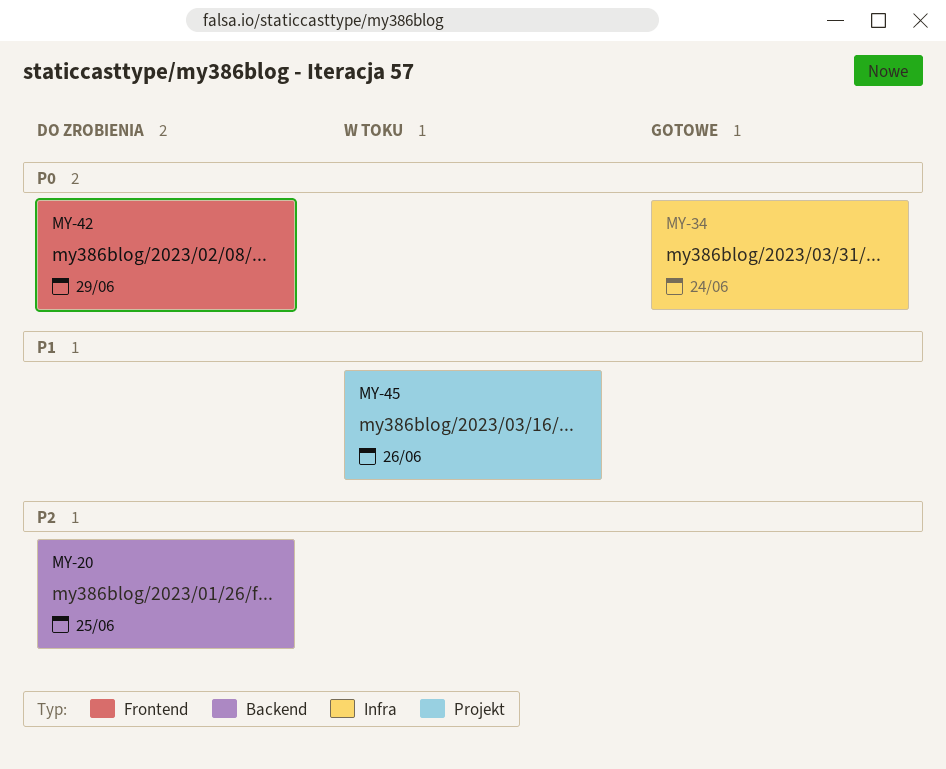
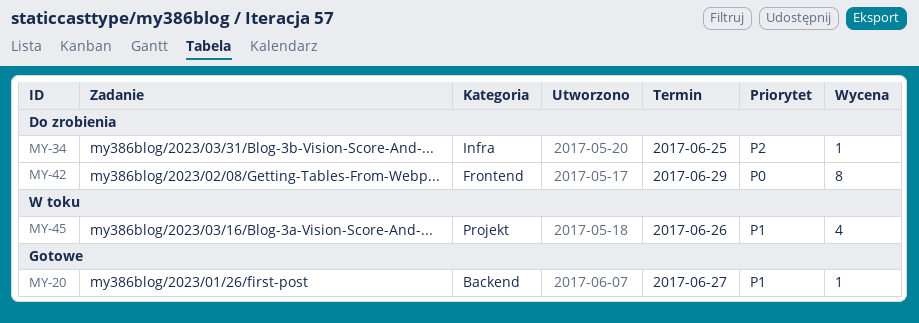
MY-20, status: Do zrobienia -> Gotowe
MY-20, priority: P2 -> P1
MY-20, due: Jun 25 -> Jun 27
MY-34, status: Gotowe -> Do zrobienia
MY-34, priority: P0 -> P2
MY-34, due: Jun 24 -> Jun 25

